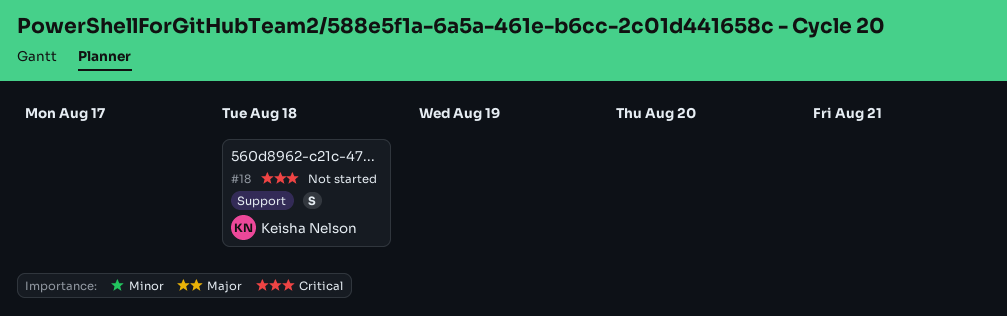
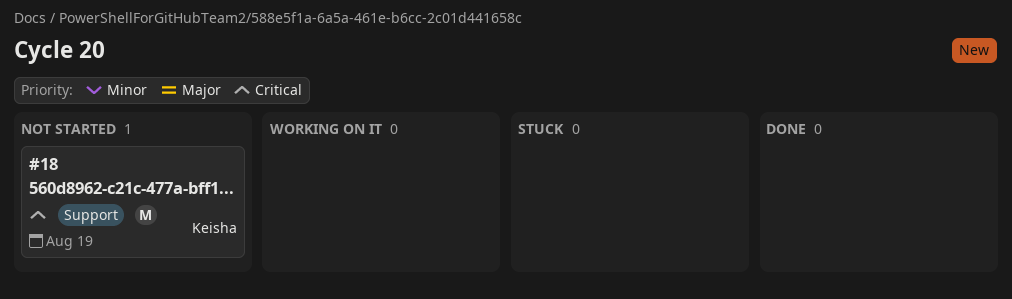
#18, estimate: S -> M
#18, due: Aug 18 -> Aug 19

